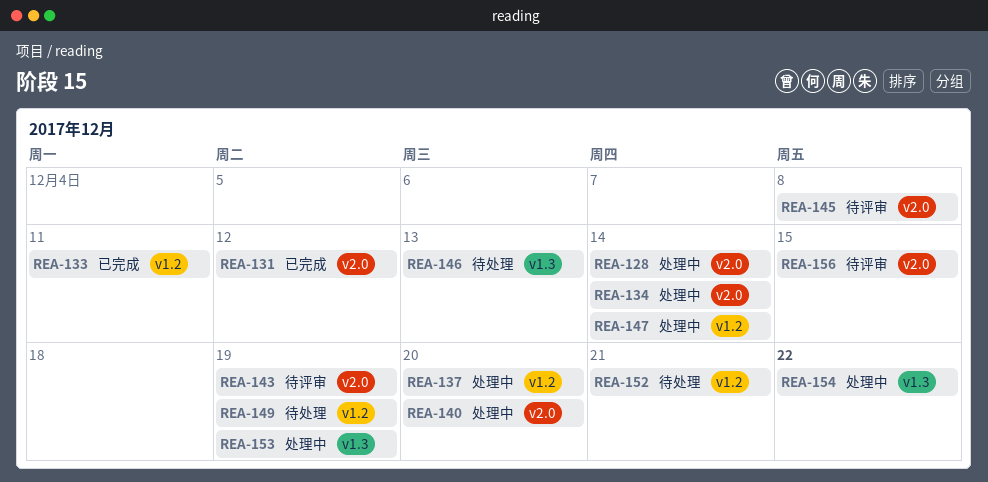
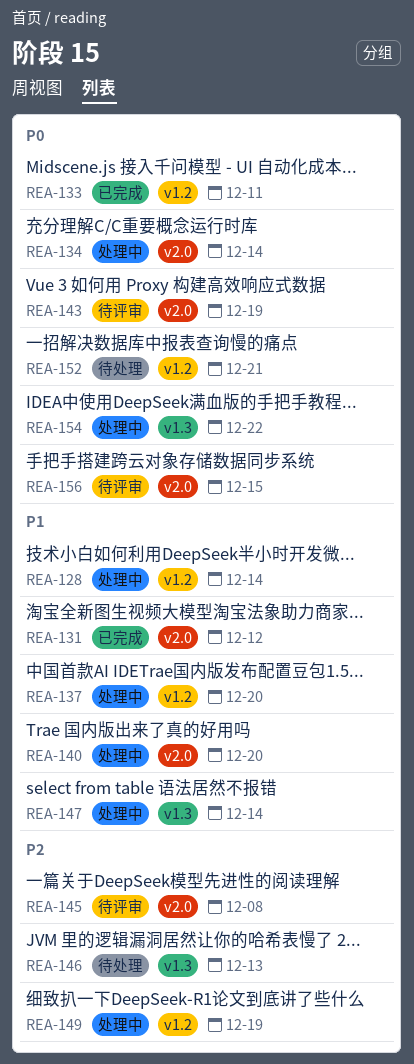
REA-128, label: v2.0 -> v1.2
REA-147, label: v1.2 -> v1.3
REA-149, status: 待处理 -> 处理中
REA-153: present -> none

